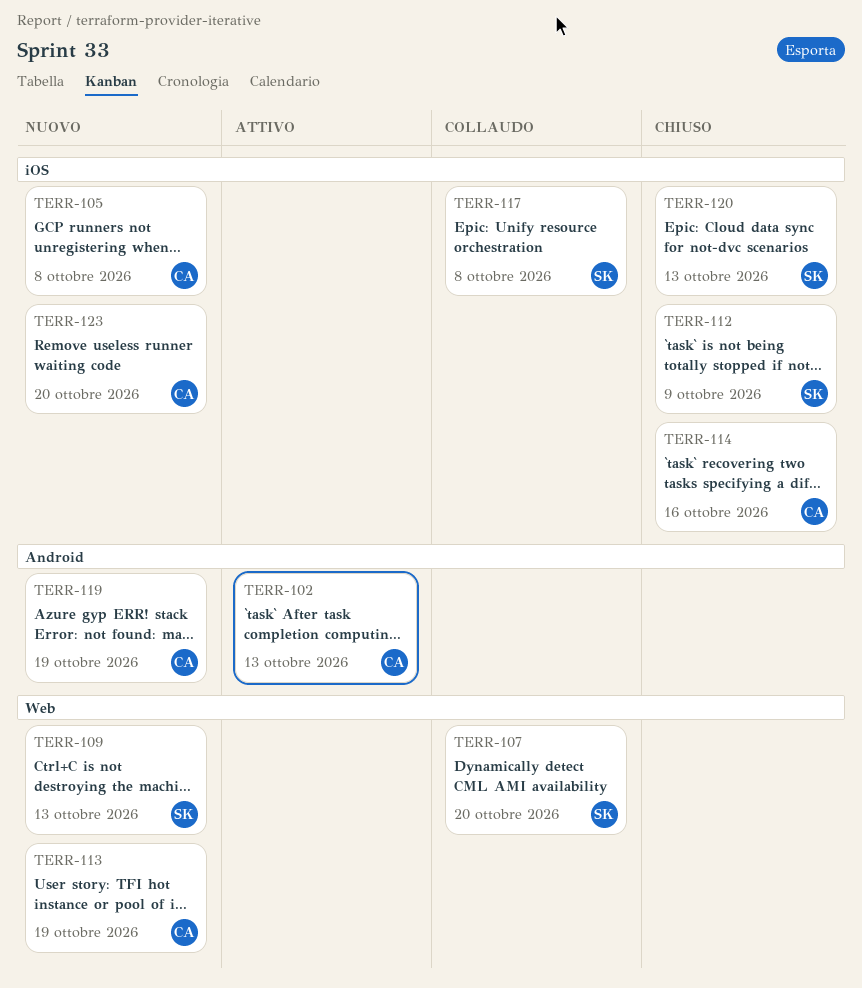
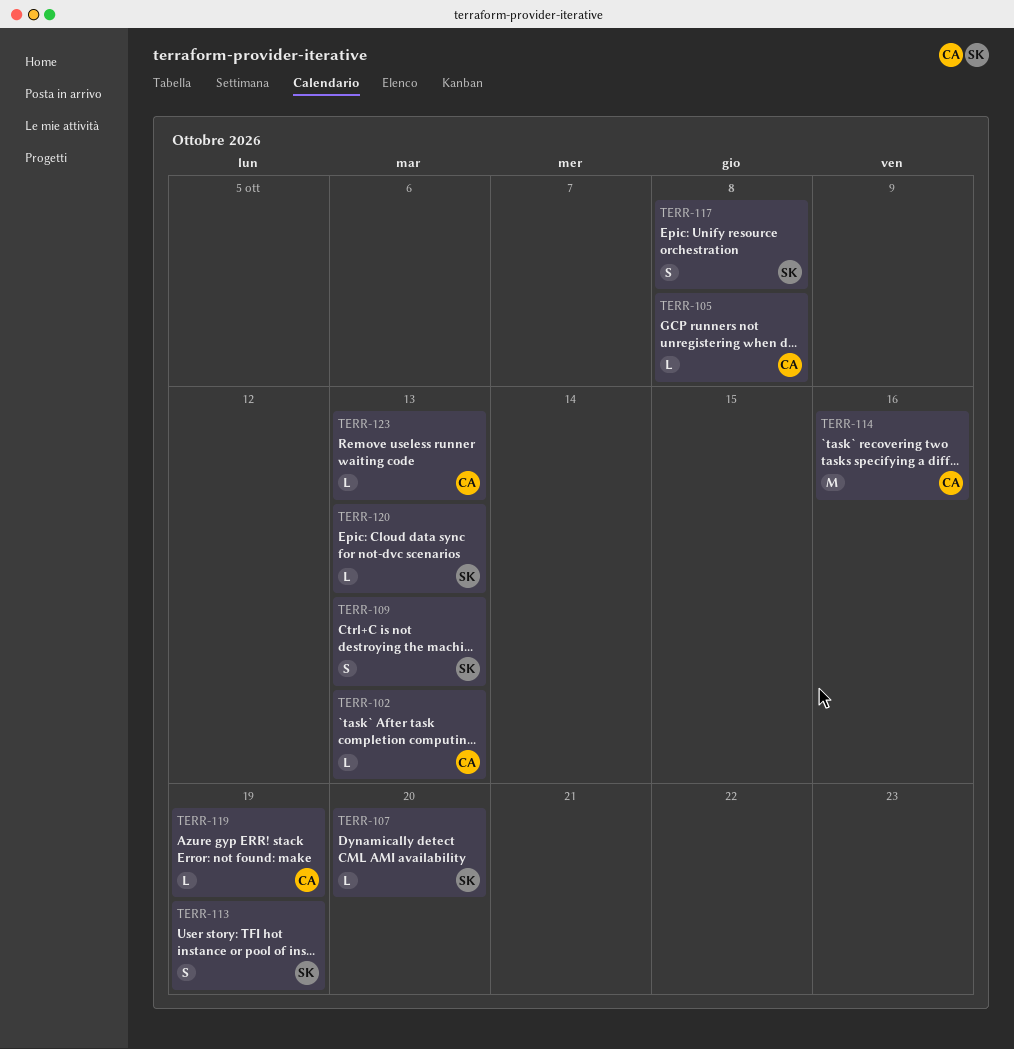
TERR-112: present -> none
TERR-113, owner: CA -> SK
TERR-123, due: Oct 20 -> Oct 13

